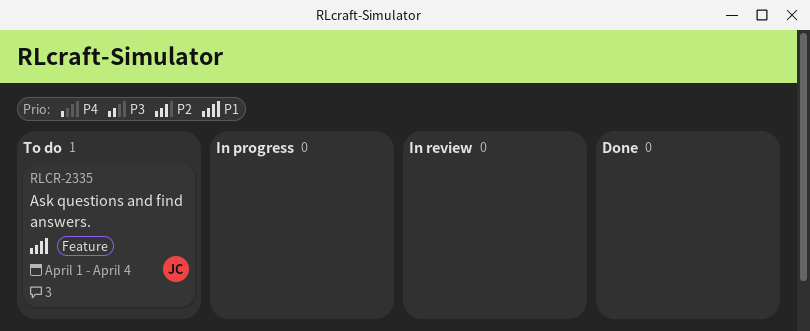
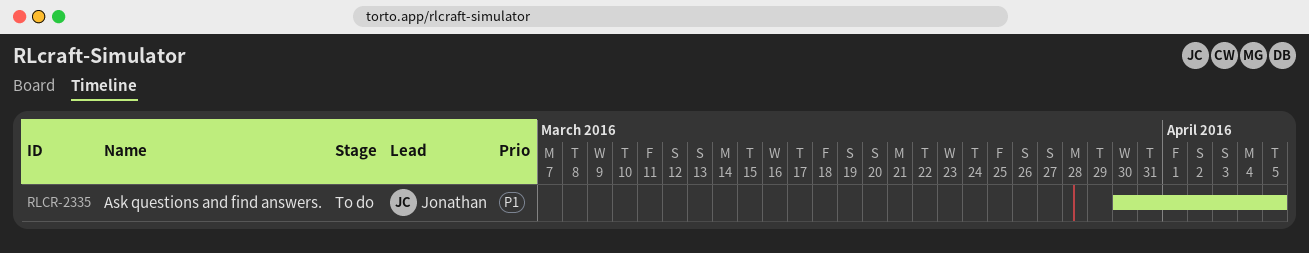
RLCR-2335, start: Apr 1 -> Mar 30
RLCR-2335, due: Apr 4 -> Apr 5

